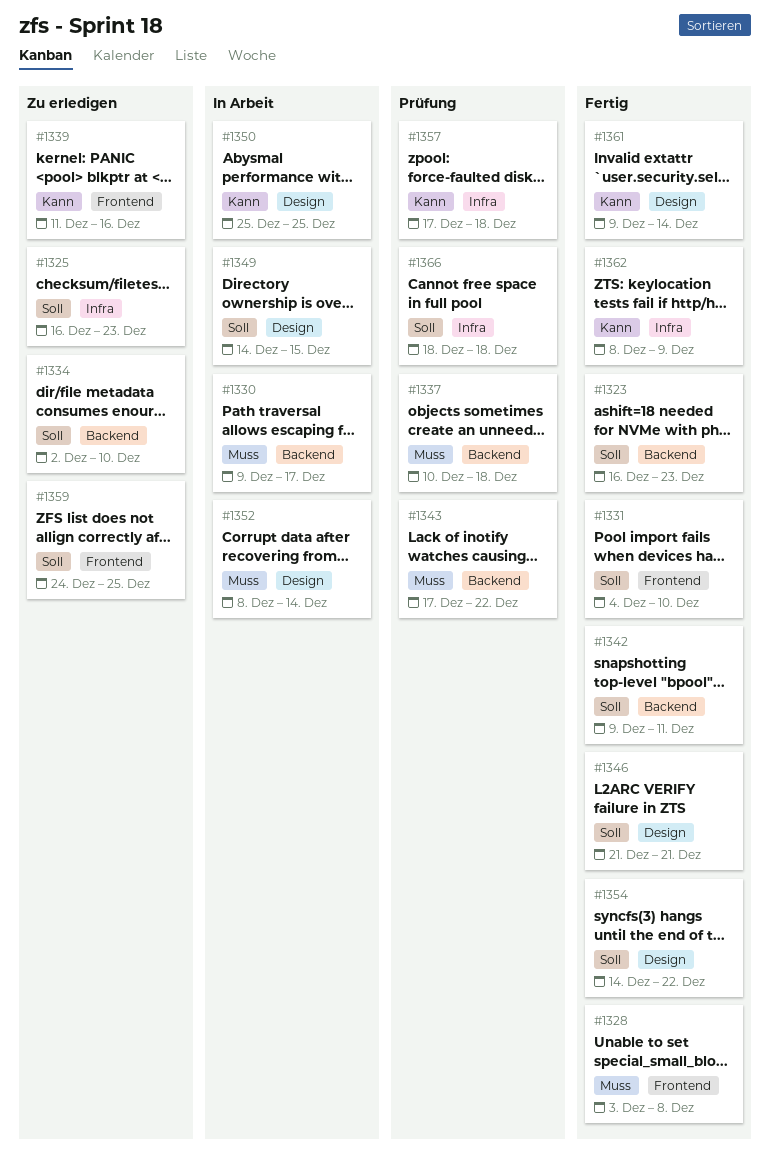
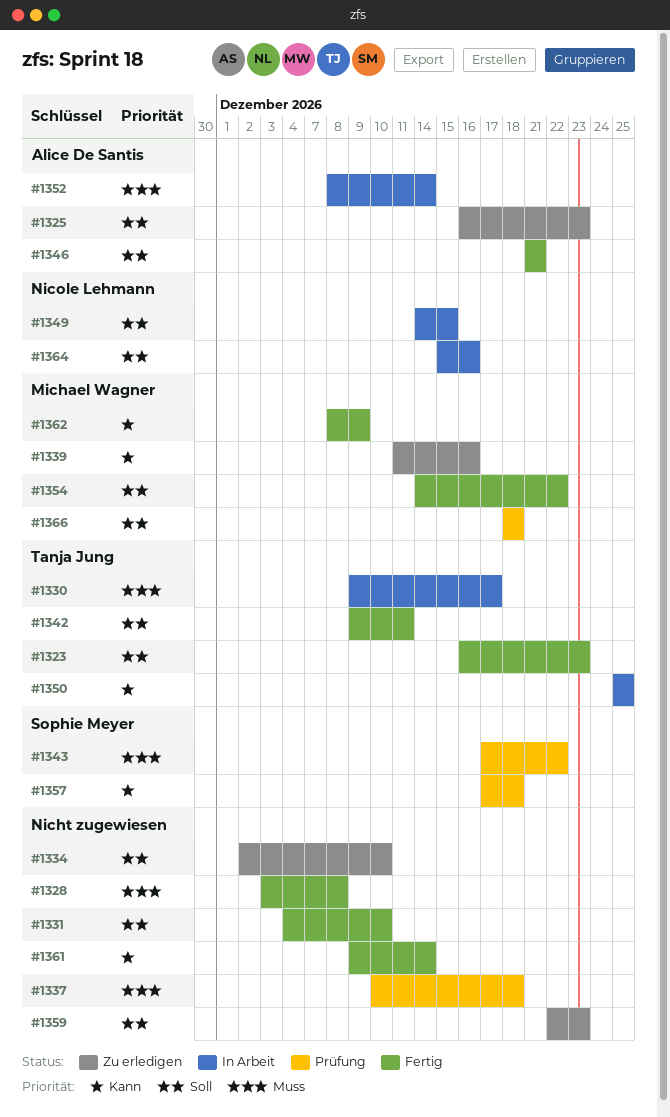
#1359, start: Dec 24 -> Dec 22
#1359, due: Dec 25 -> Dec 23
#1364: none -> present

